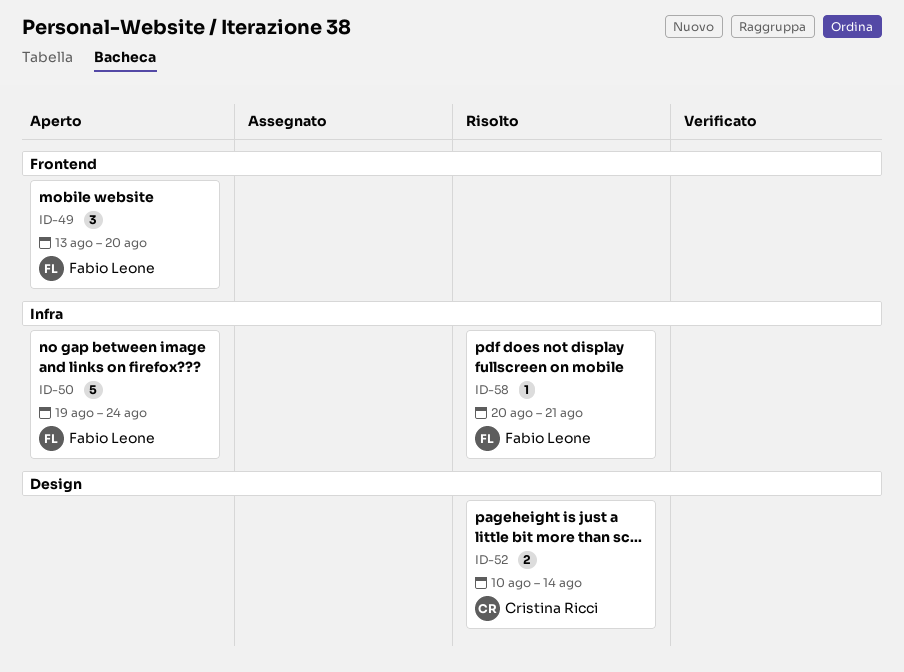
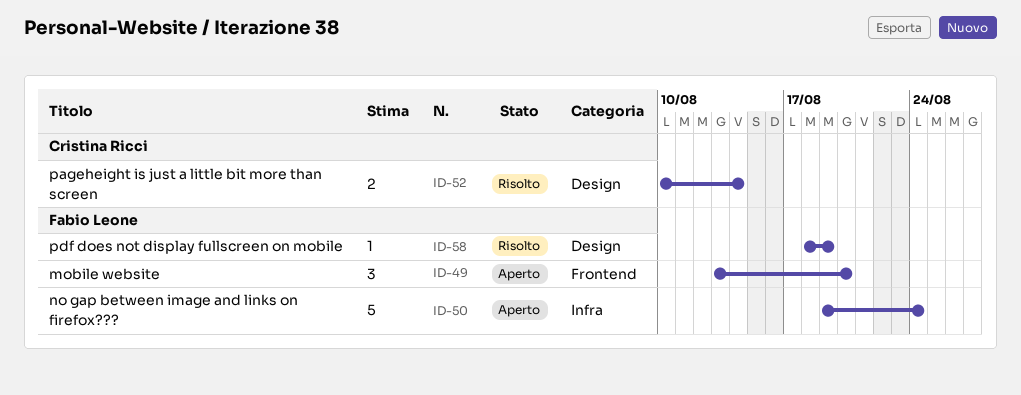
ID-58, label: Infra -> Design
ID-58, start: Aug 20 -> Aug 18
ID-58, due: Aug 21 -> Aug 19

